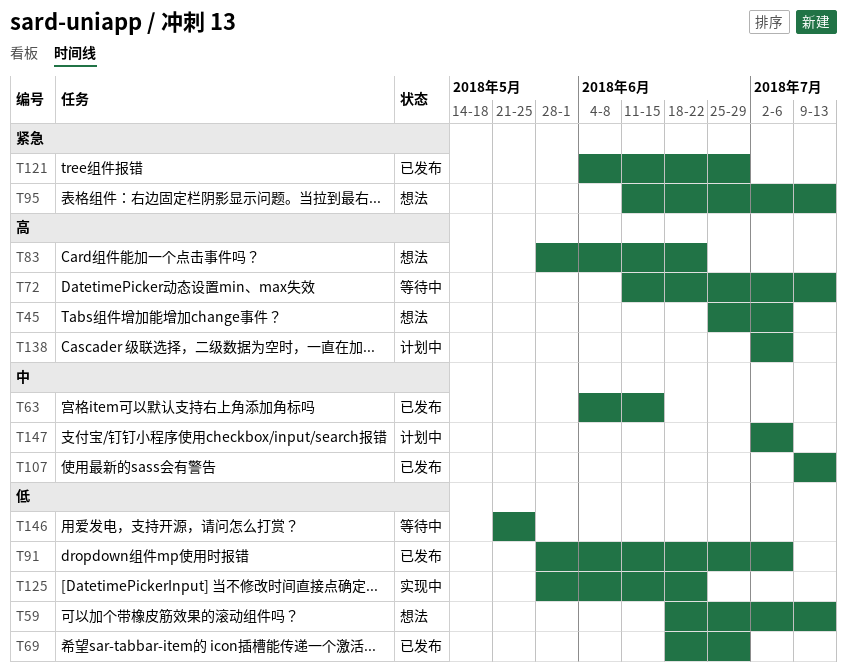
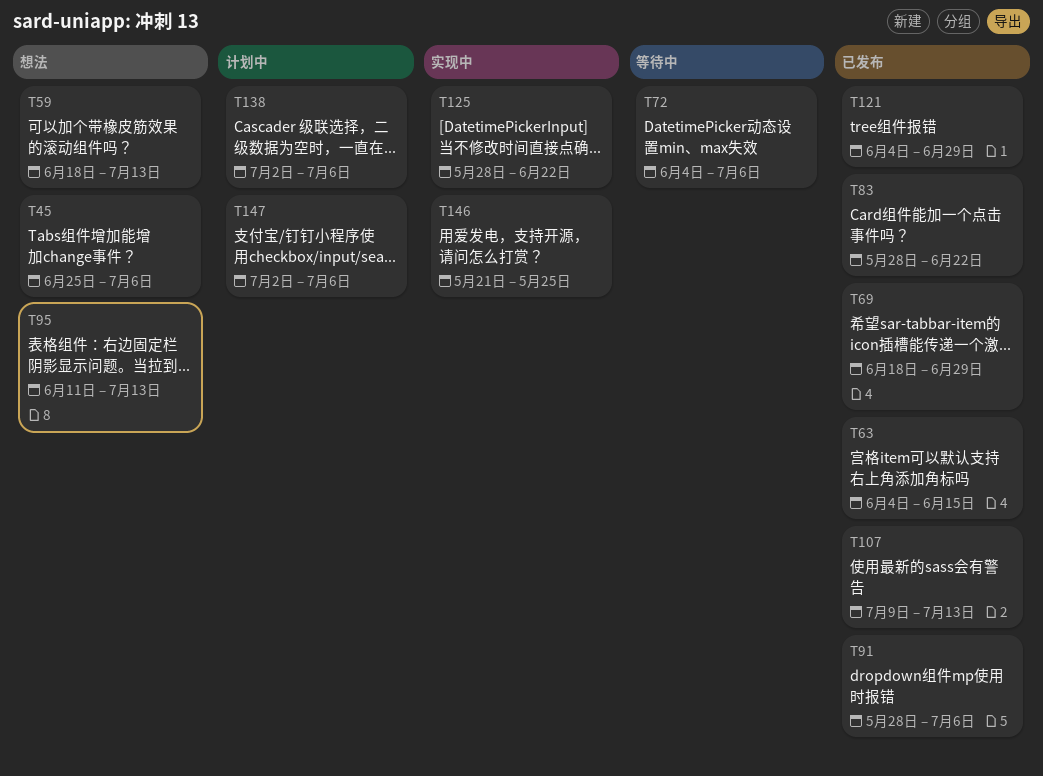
T72, start: Jun 11 -> Jun 4
T72, due: Jul 13 -> Jul 6
T83, status: 想法 -> 已发布
T146, status: 等待中 -> 实现中

